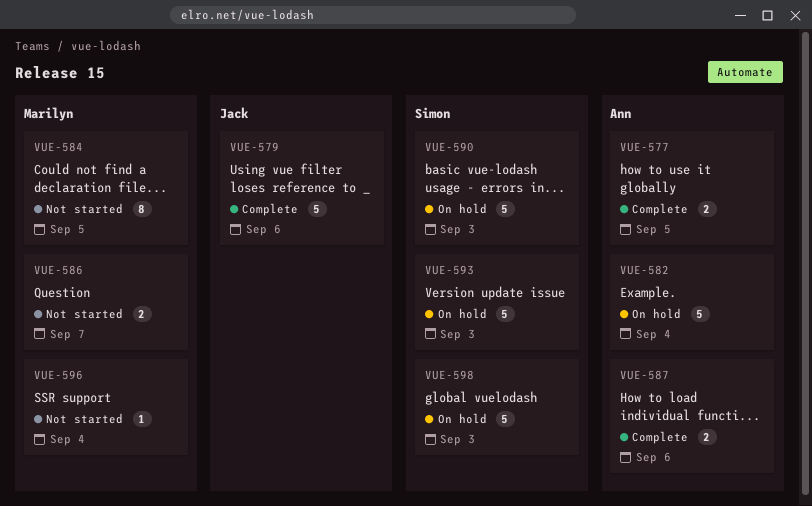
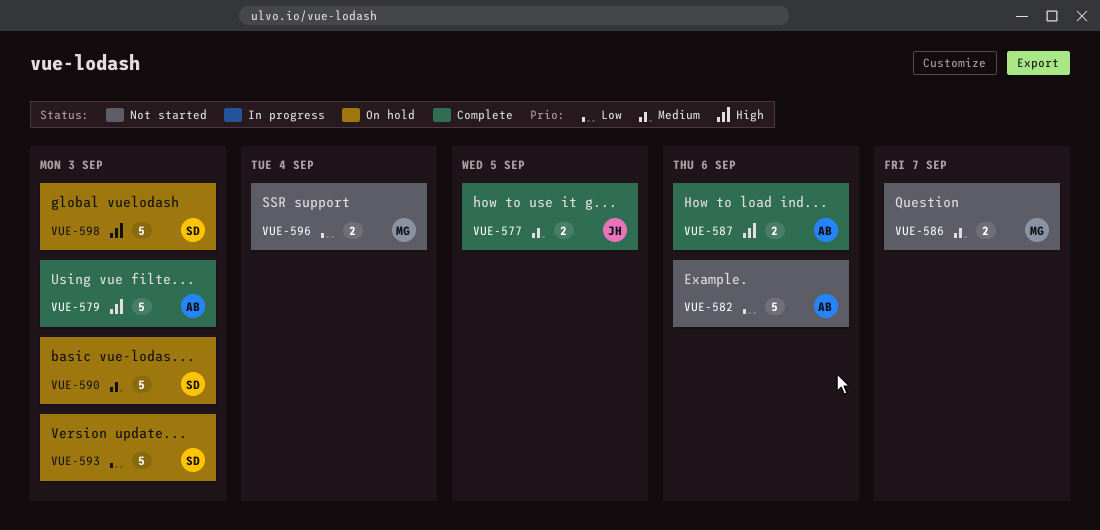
VUE-577, owner: Ann -> Jack
VUE-579, owner: Jack -> Ann
VUE-579, due: Sep 6 -> Sep 3
VUE-582, status: On hold -> Not started
VUE-582, due: Sep 4 -> Sep 6
VUE-584: present -> none
VUE-596, estimate: 1 -> 2

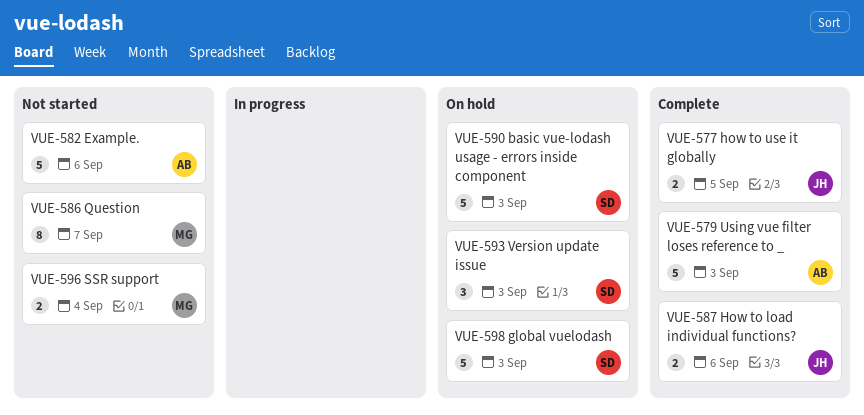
VUE-586, estimate: 2 -> 8
VUE-587, owner: AB -> JH
VUE-593, estimate: 5 -> 3

